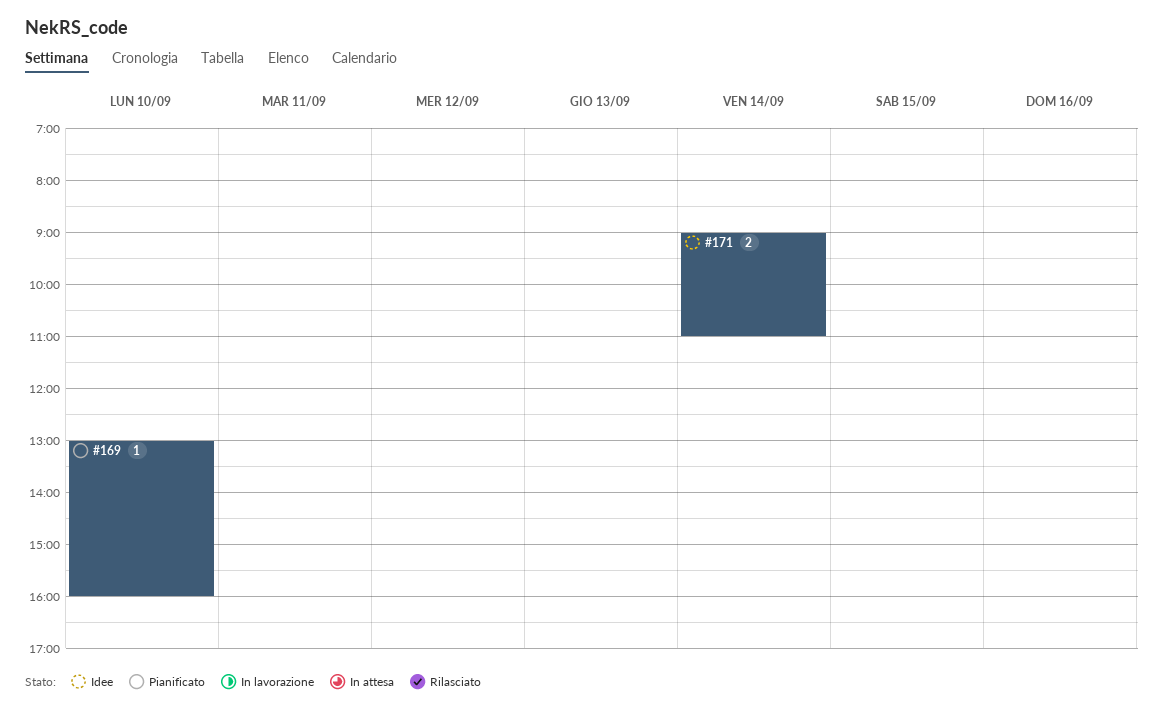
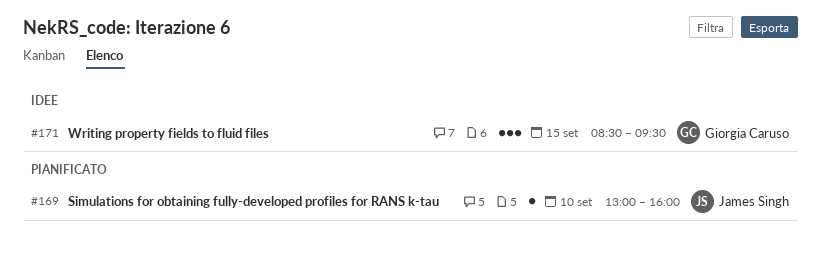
#171, estimate: 2 -> 3
#171, day: Sep 14 -> Sep 15
#171, begins: 09:00 -> 08:30
#171, ends: 11:00 -> 09:30

